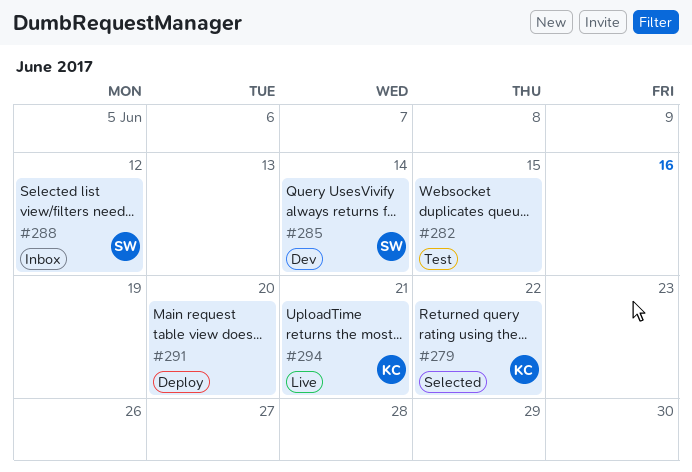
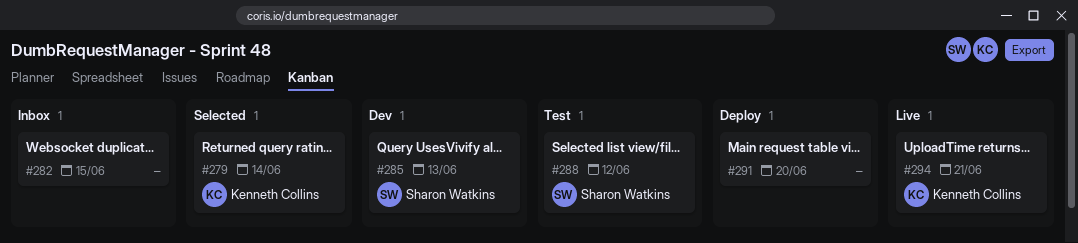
#279, due: Jun 22 -> Jun 14
#282, status: Test -> Inbox
#285, due: Jun 14 -> Jun 13
#288, status: Inbox -> Test

